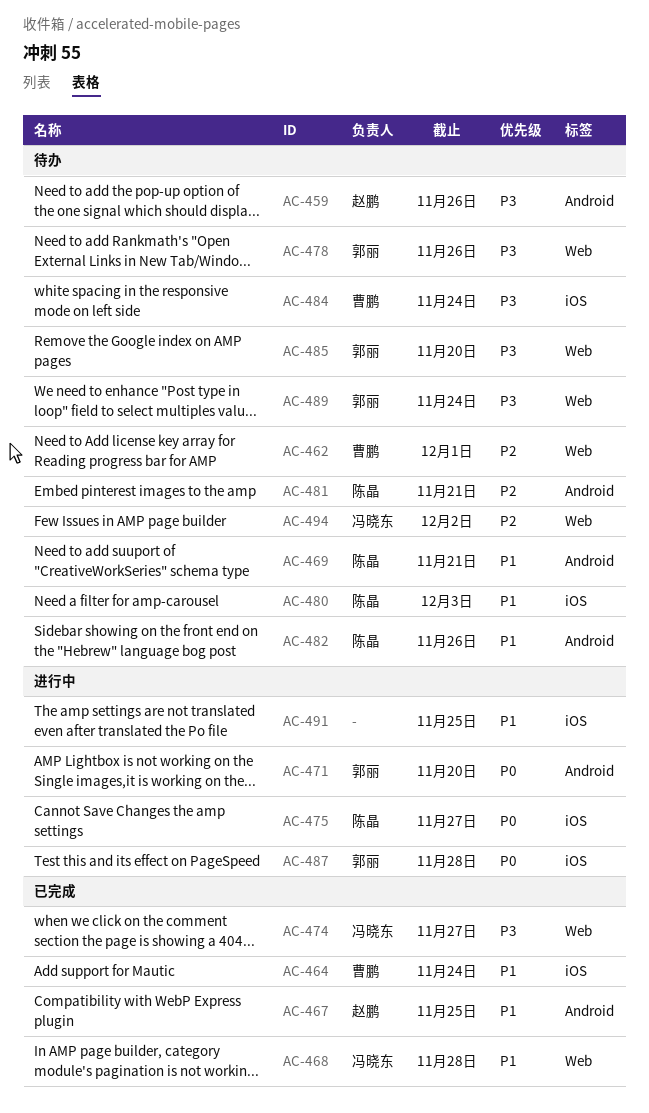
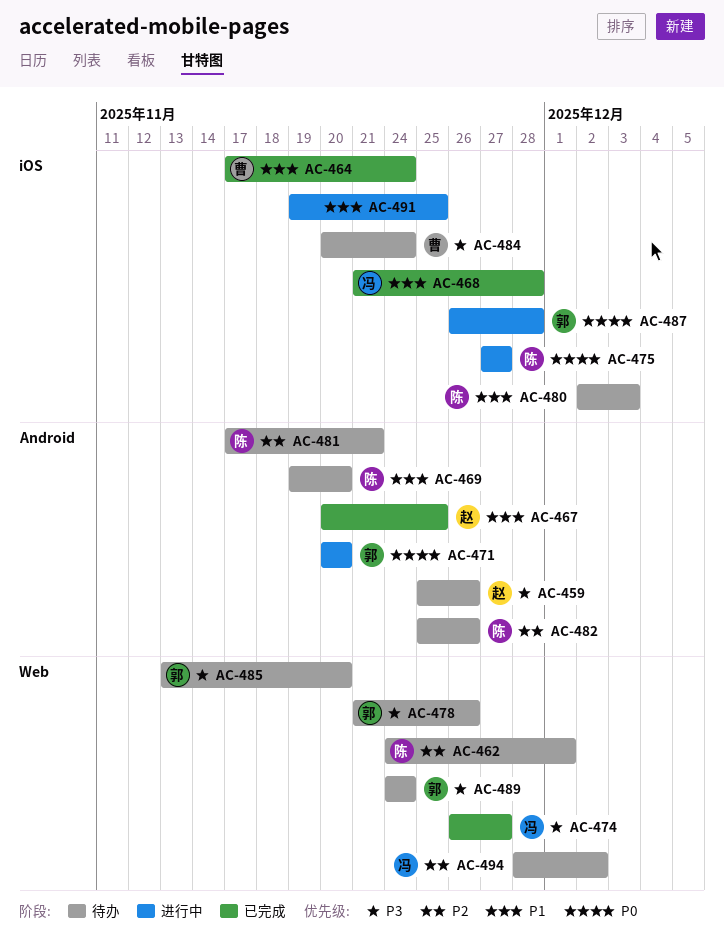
AC-462, owner: 曹鹏 -> 陈晶
AC-468, label: Web -> iOS
AC-469, due: Nov 21 -> Nov 20
AC-482, priority: P1 -> P2

